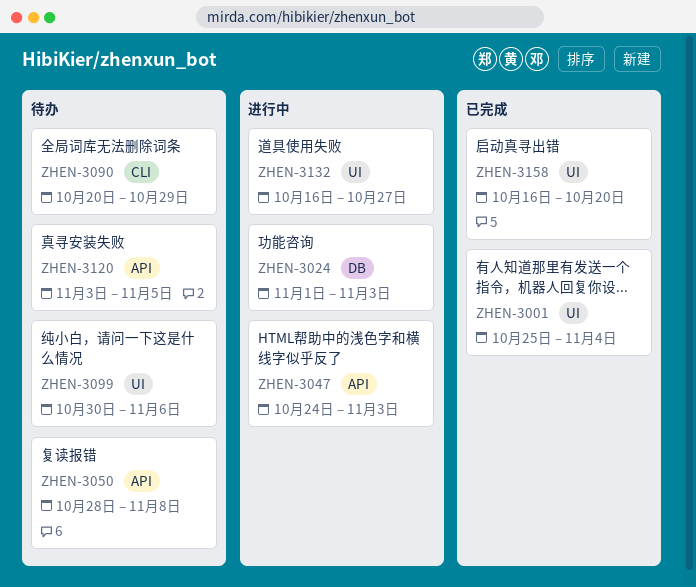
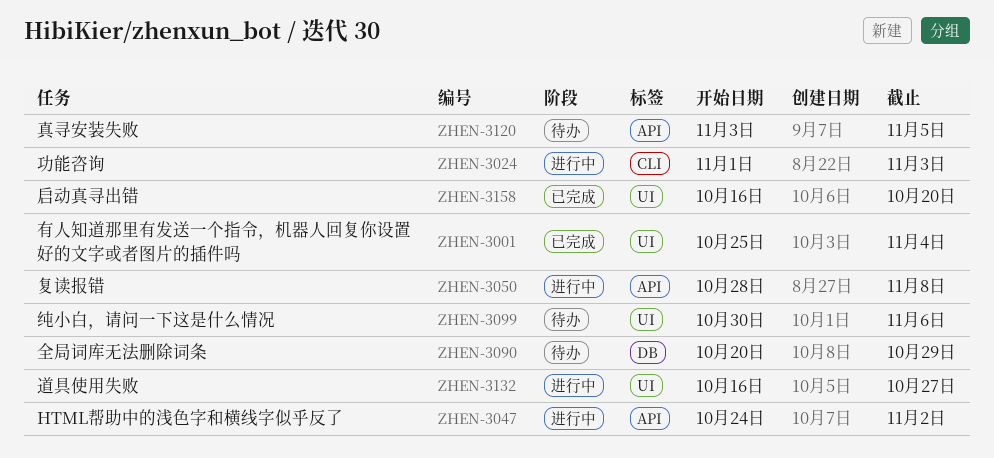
ZHEN-3024, label: DB -> CLI
ZHEN-3047, due: Nov 3 -> Nov 2
ZHEN-3050, status: 待办 -> 进行中
ZHEN-3090, label: CLI -> DB

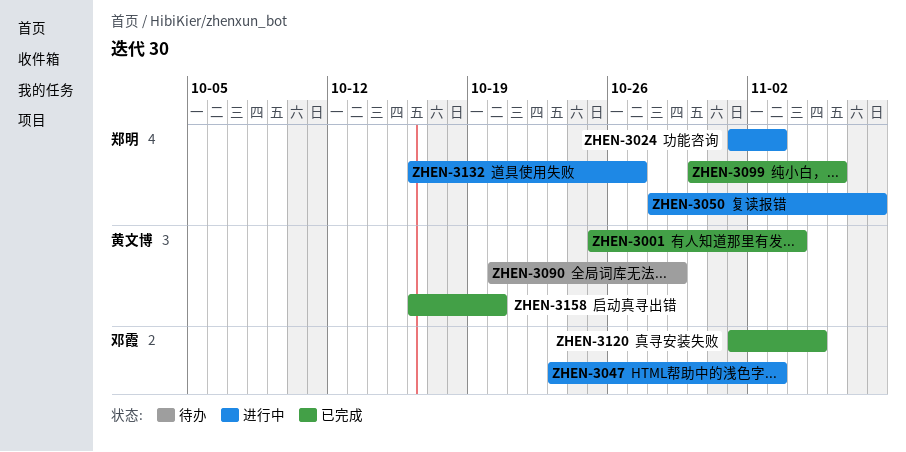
ZHEN-3047, start: Oct 24 -> Oct 23
ZHEN-3047, due: Nov 2 -> Nov 3
ZHEN-3099, status: 待办 -> 已完成
ZHEN-3120, status: 待办 -> 已完成
ZHEN-3120, start: Nov 3 -> Nov 1

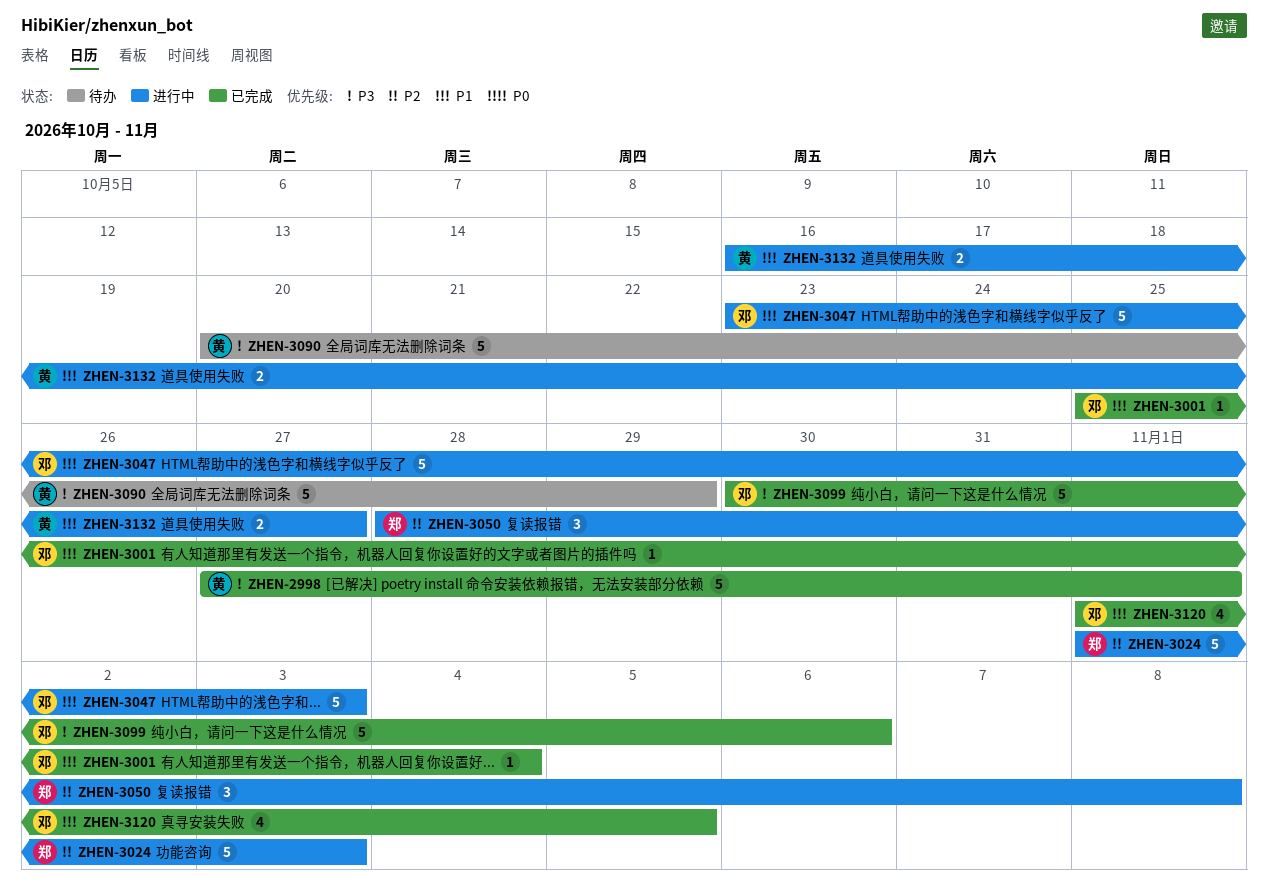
ZHEN-2998: none -> present
ZHEN-3001, owner: 黄文博 -> 邓霞
ZHEN-3099, owner: 郑明 -> 邓霞
ZHEN-3132, owner: 郑明 -> 黄文博
ZHEN-3158: present -> none

